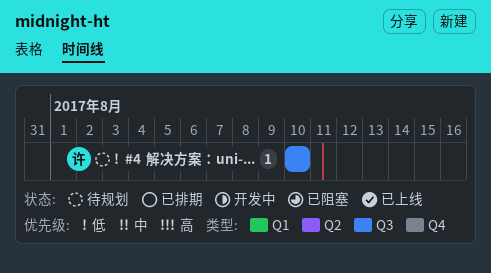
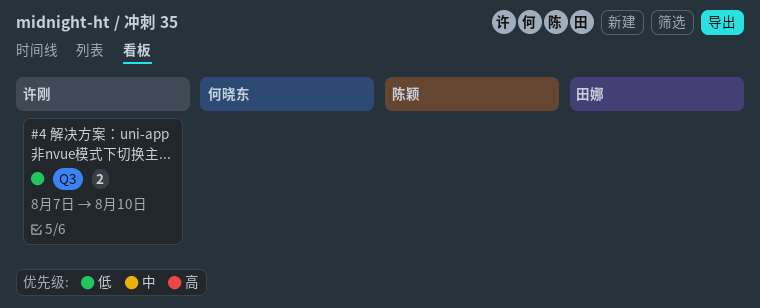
#4, estimate: 1 -> 2
#4, start: Aug 10 -> Aug 7

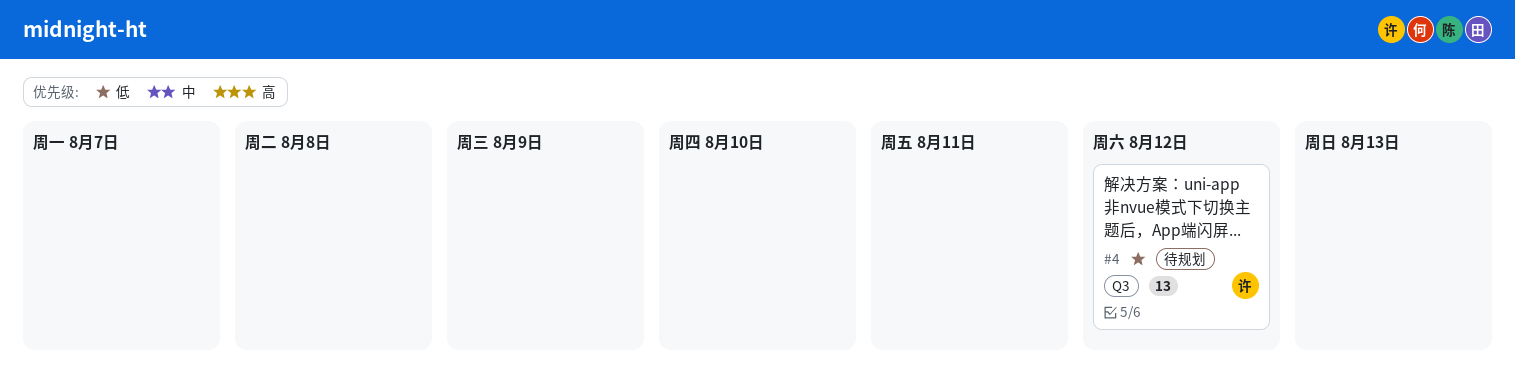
#4, estimate: 2 -> 13
#4, due: Aug 10 -> Aug 12

